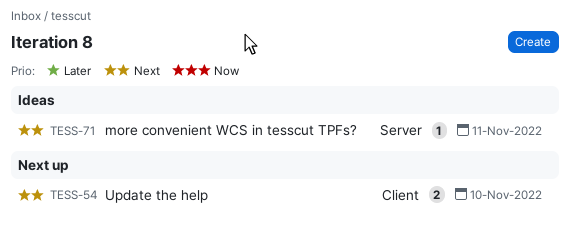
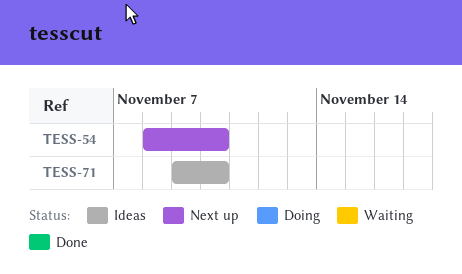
TESS-71, due: Nov 11 -> Nov 10

